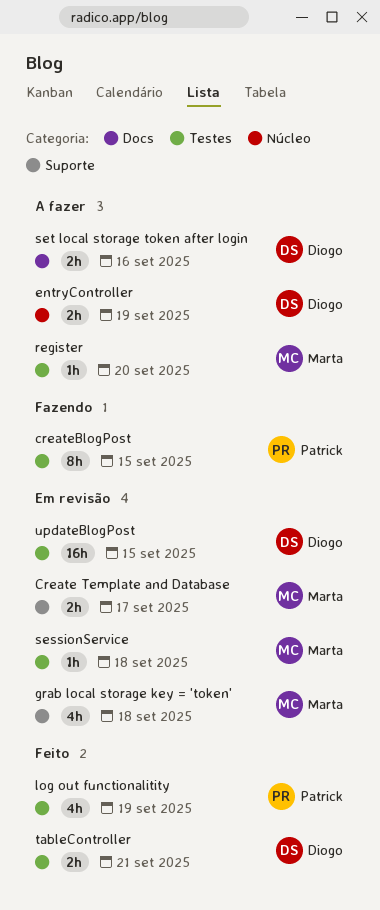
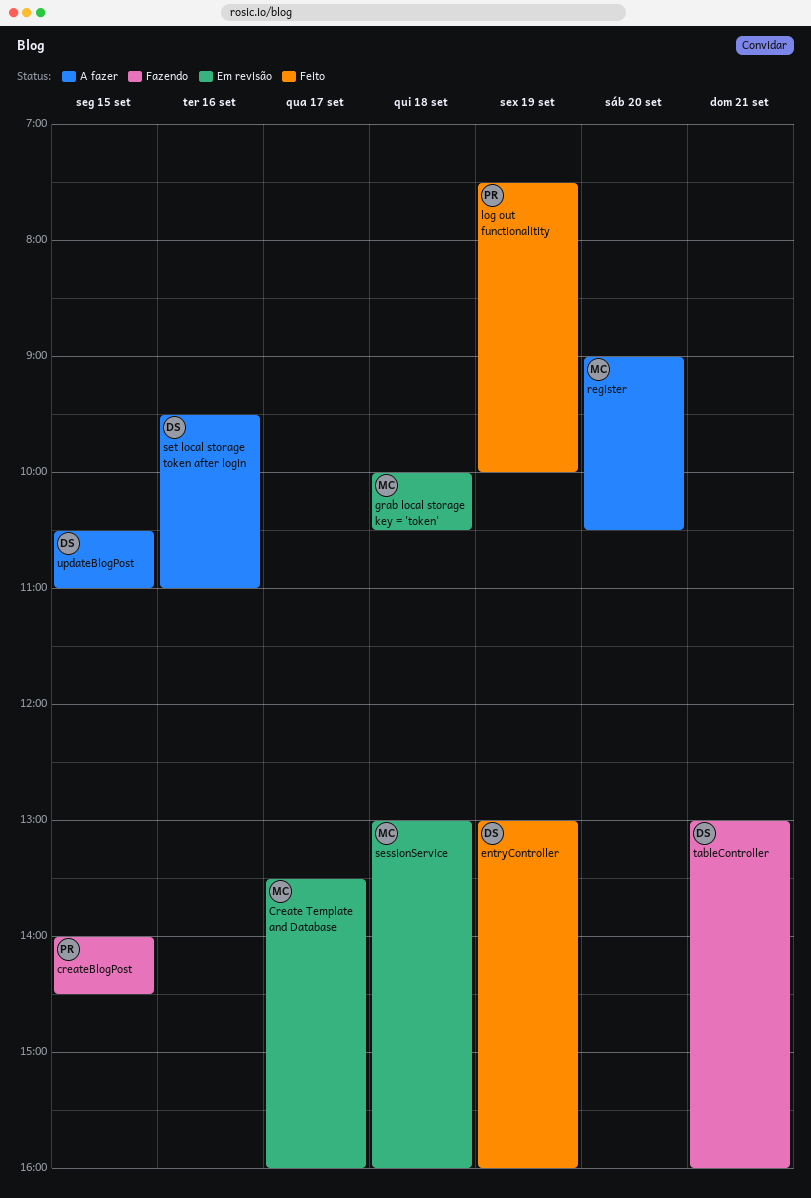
entryController, status: A fazer -> Feito
tableController, status: Feito -> Fazendo
updateBlogPost, status: Em revisão -> A fazer

